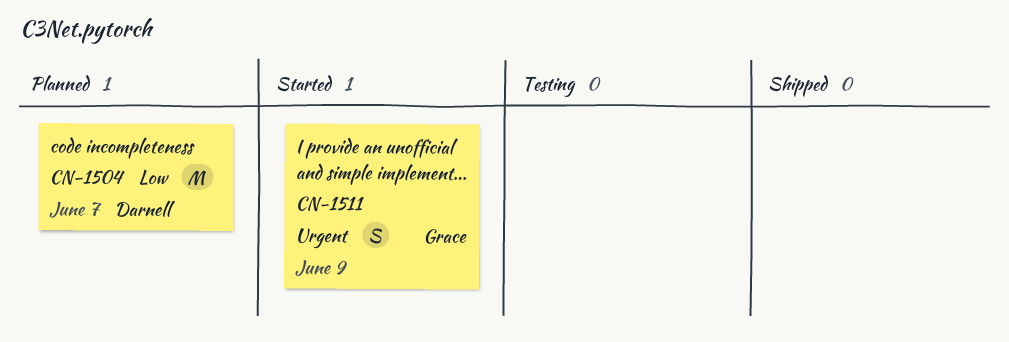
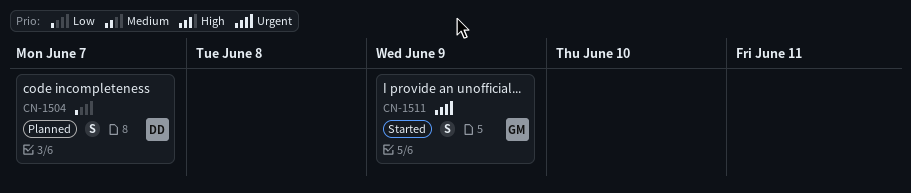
CN-1504, estimate: M -> S

